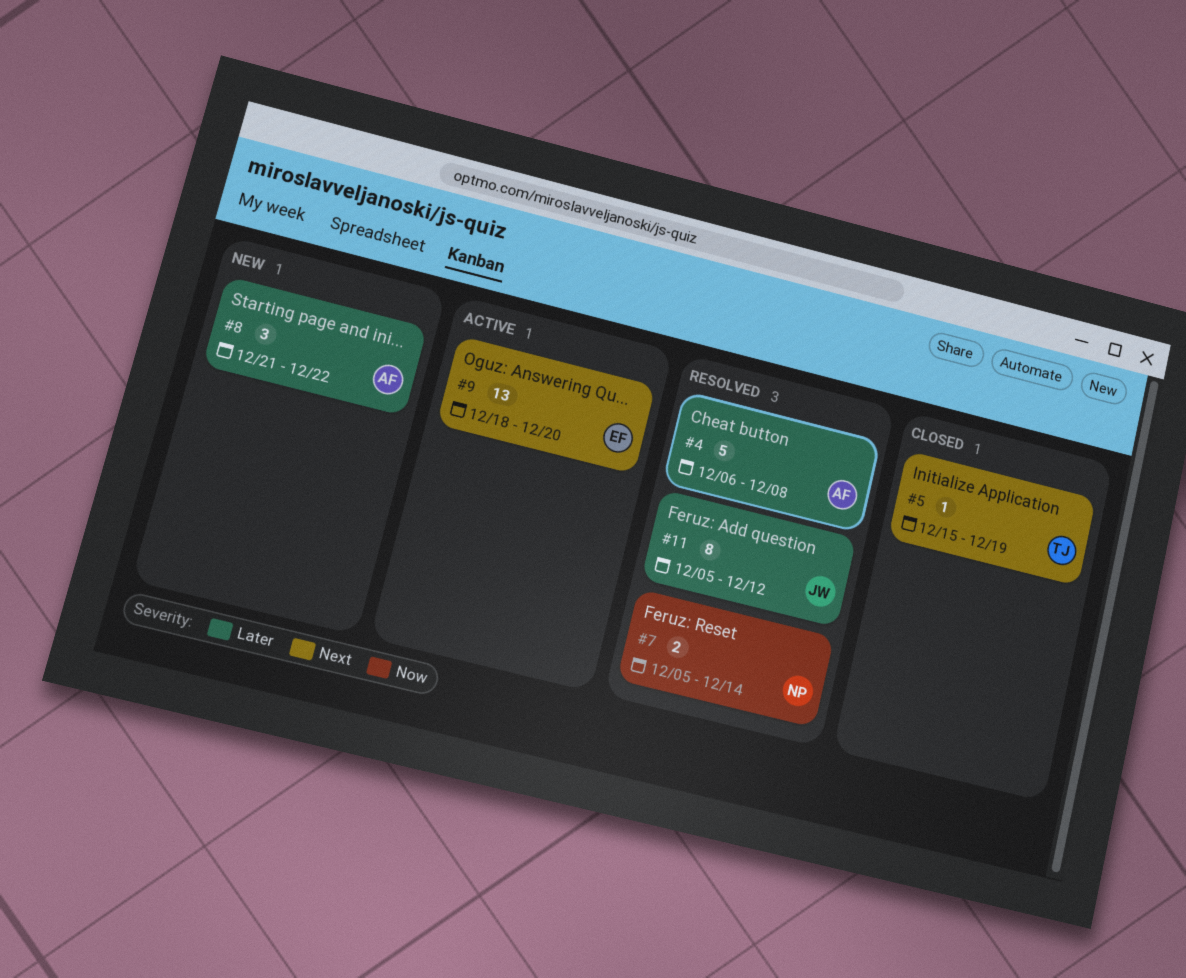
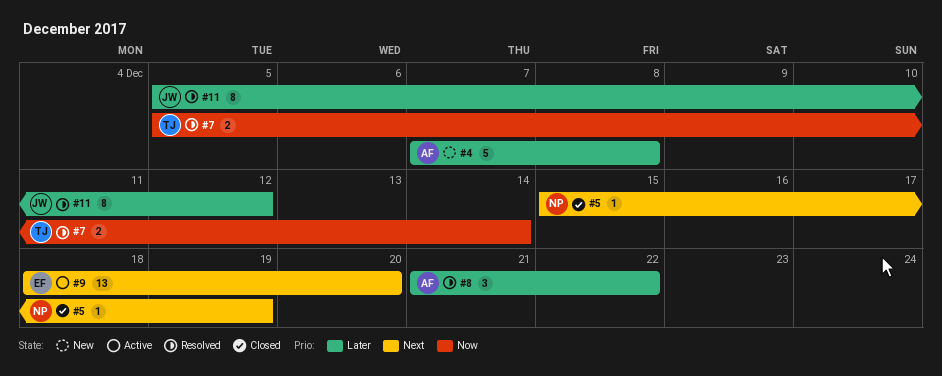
#4, status: Resolved -> New
#4, start: Dec 6 -> Dec 7
#5, owner: TJ -> NP
#7, owner: NP -> TJ
#8, status: New -> Resolved

